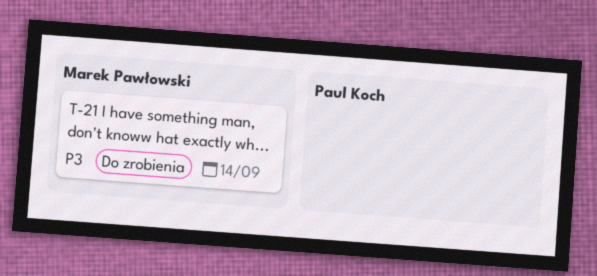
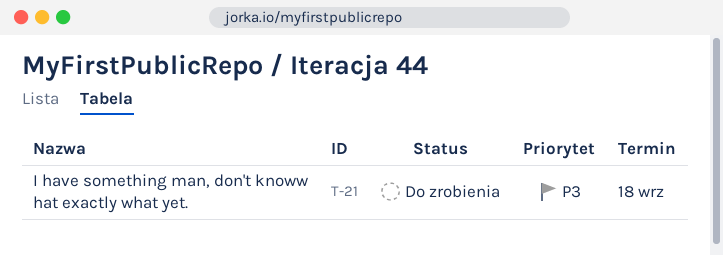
T-21, due: Sep 14 -> Sep 18

